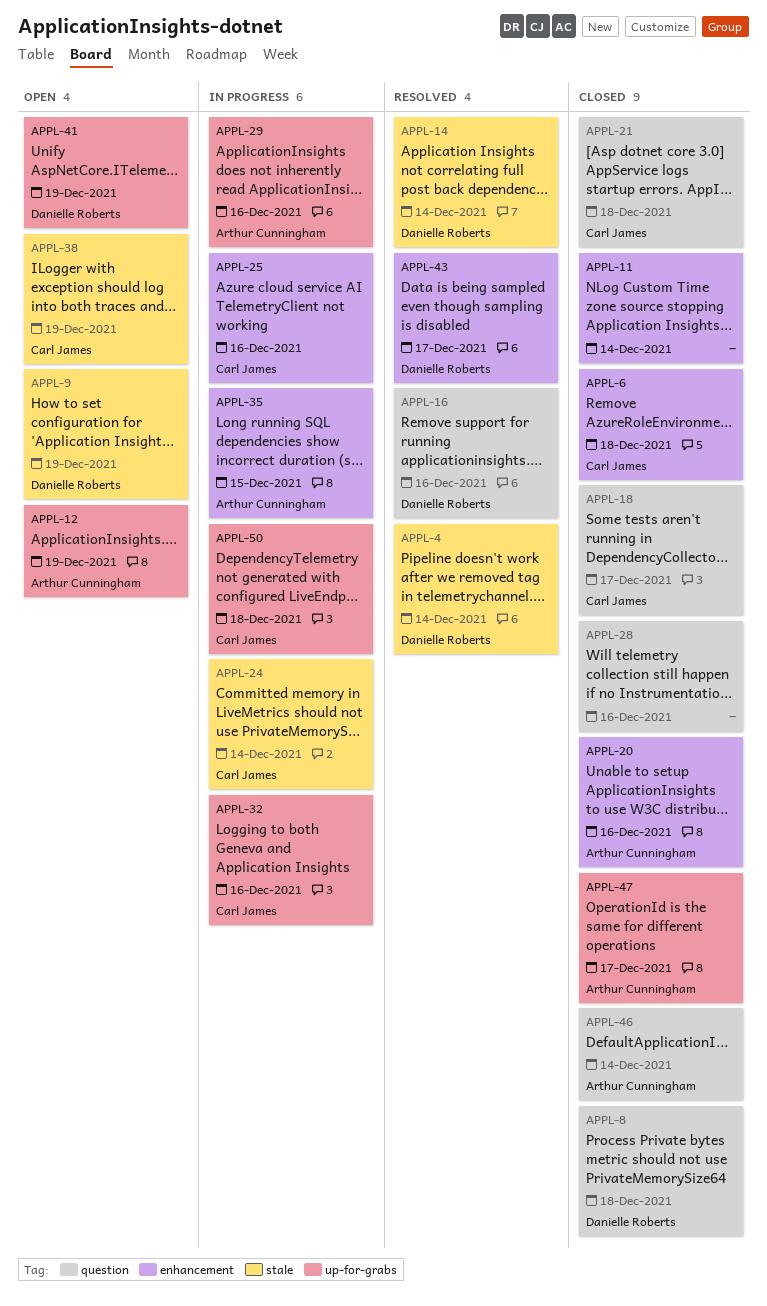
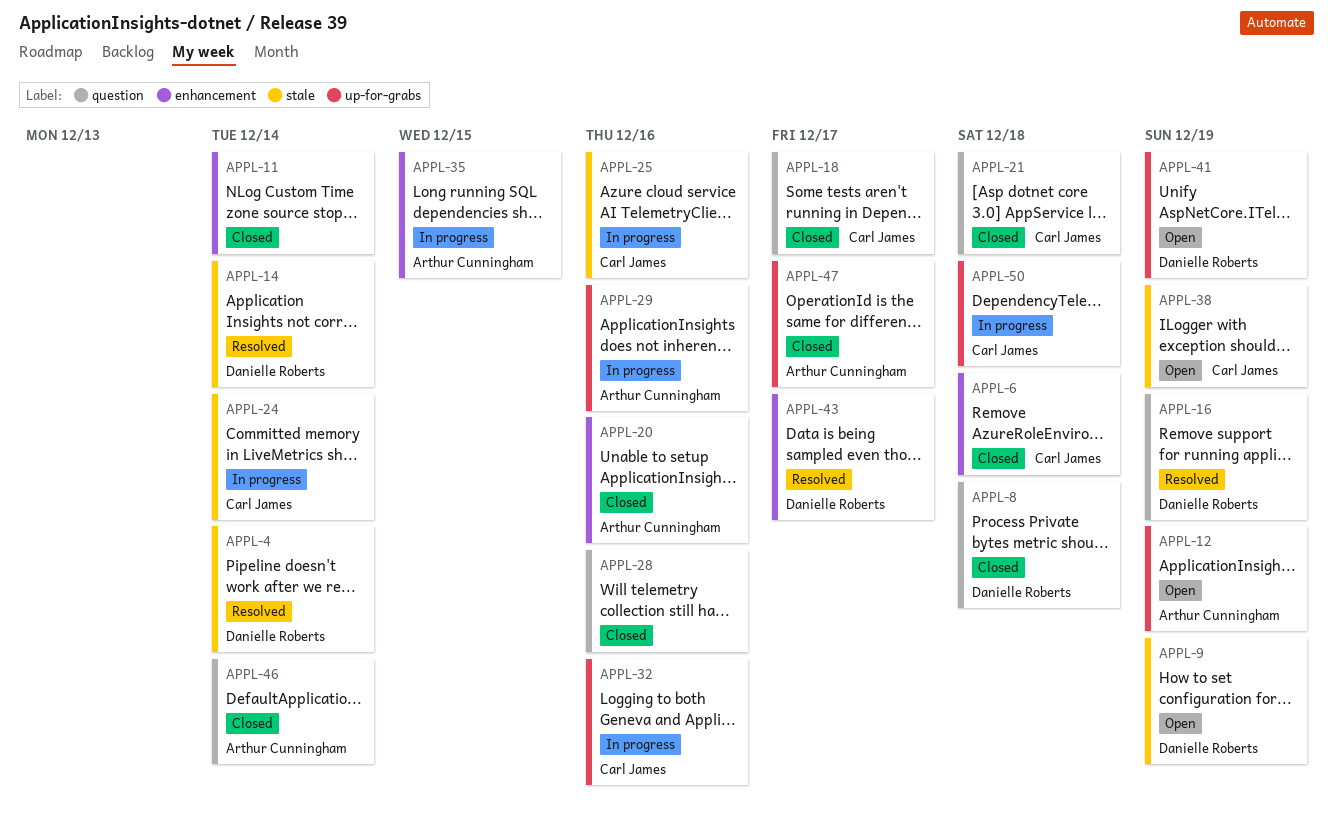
APPL-16, due: Dec 16 -> Dec 19
APPL-25, label: enhancement -> stale

